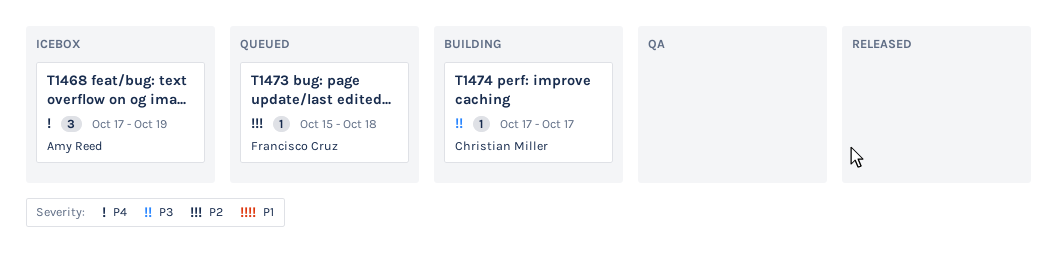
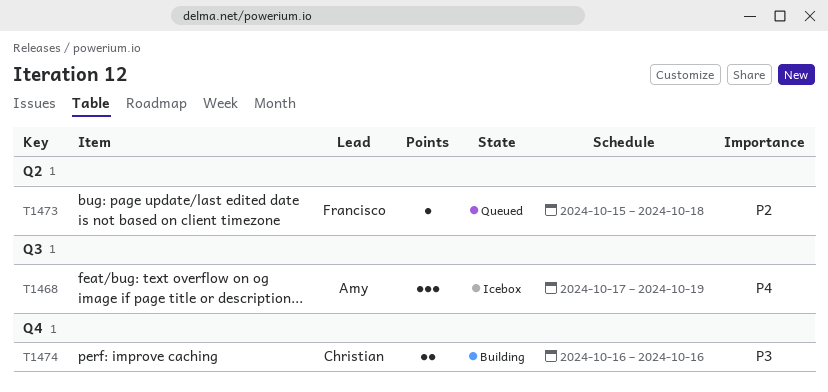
T1474, estimate: 1 -> 2
T1474, start: Oct 17 -> Oct 16
T1474, due: Oct 17 -> Oct 16

